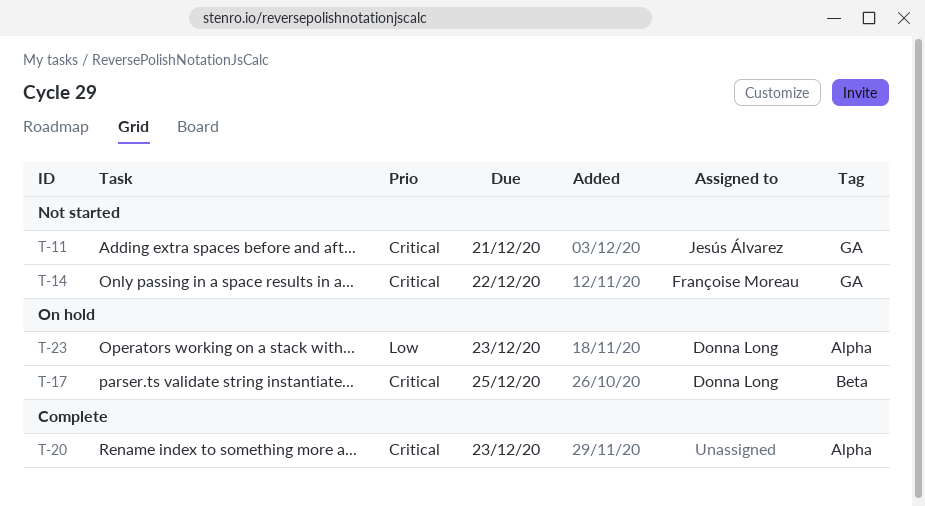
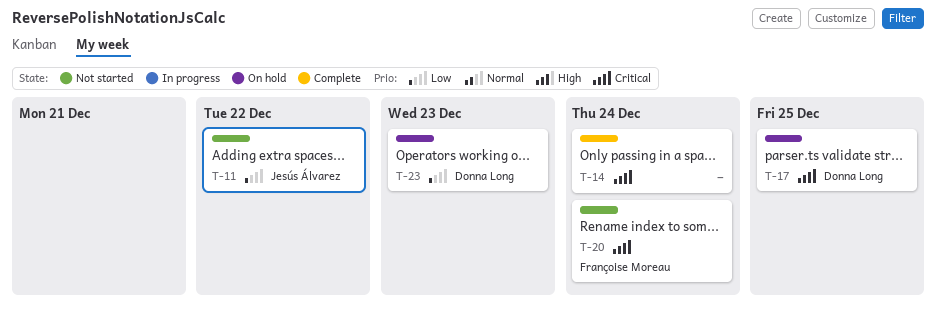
T-11, priority: Critical -> Low
T-11, due: Dec 21 -> Dec 22
T-14, status: Not started -> Complete
T-14, owner: Françoise Moreau -> none
T-14, due: Dec 22 -> Dec 24
T-20, status: Complete -> Not started
T-20, owner: none -> Françoise Moreau
T-20, due: Dec 23 -> Dec 24

